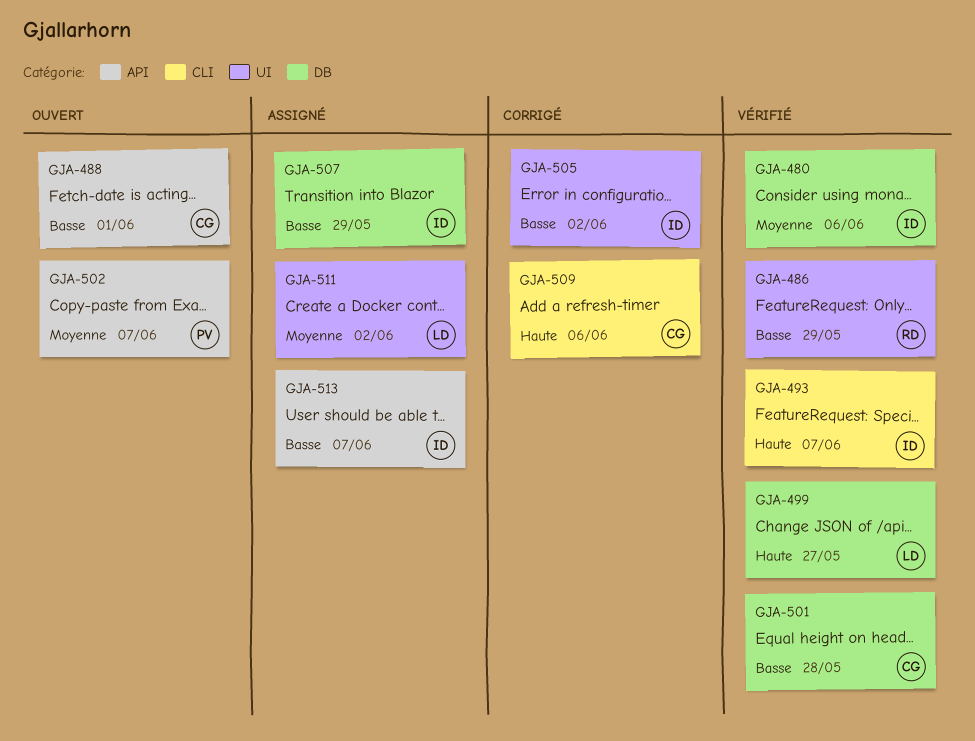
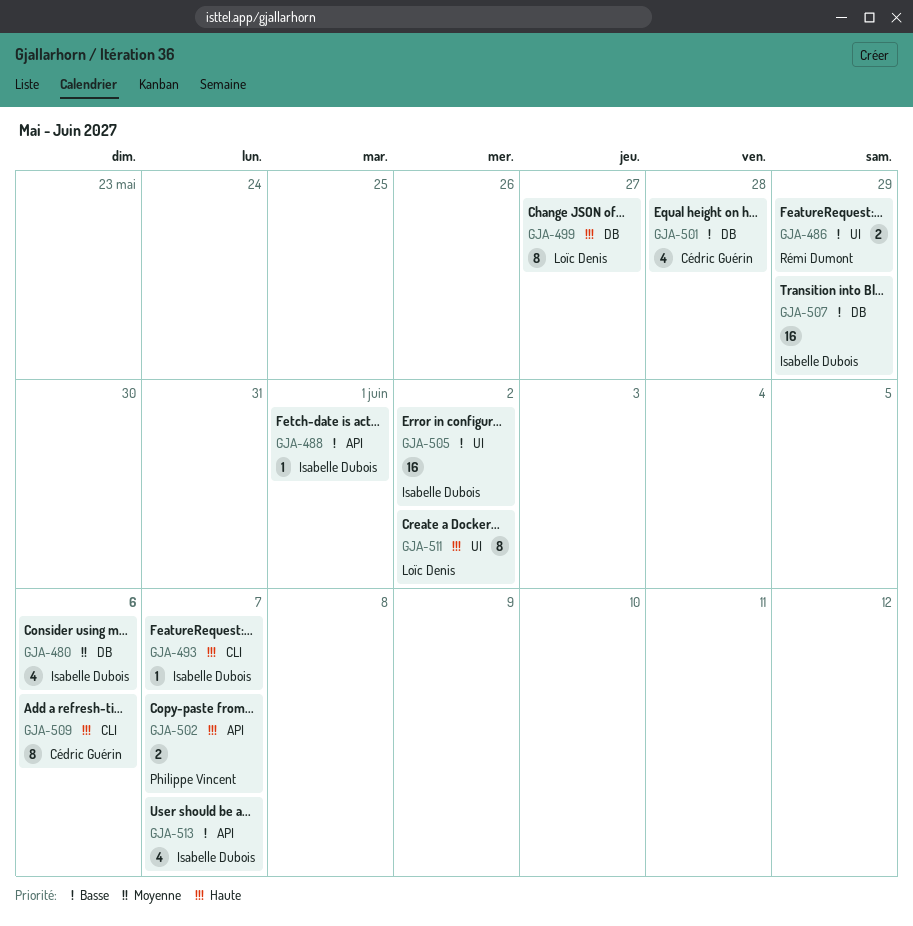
GJA-488, owner: Cédric Guérin -> Isabelle Dubois
GJA-502, priority: Moyenne -> Haute
GJA-511, priority: Moyenne -> Haute

